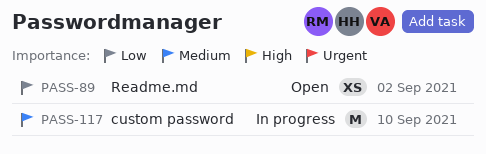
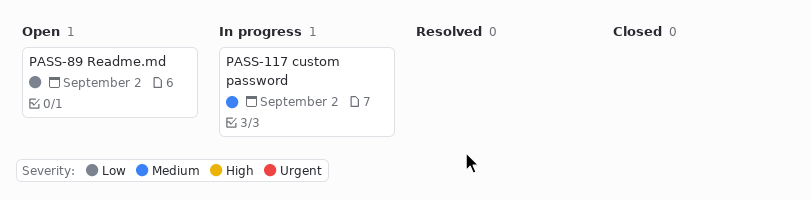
PASS-117, due: Sep 10 -> Sep 2

